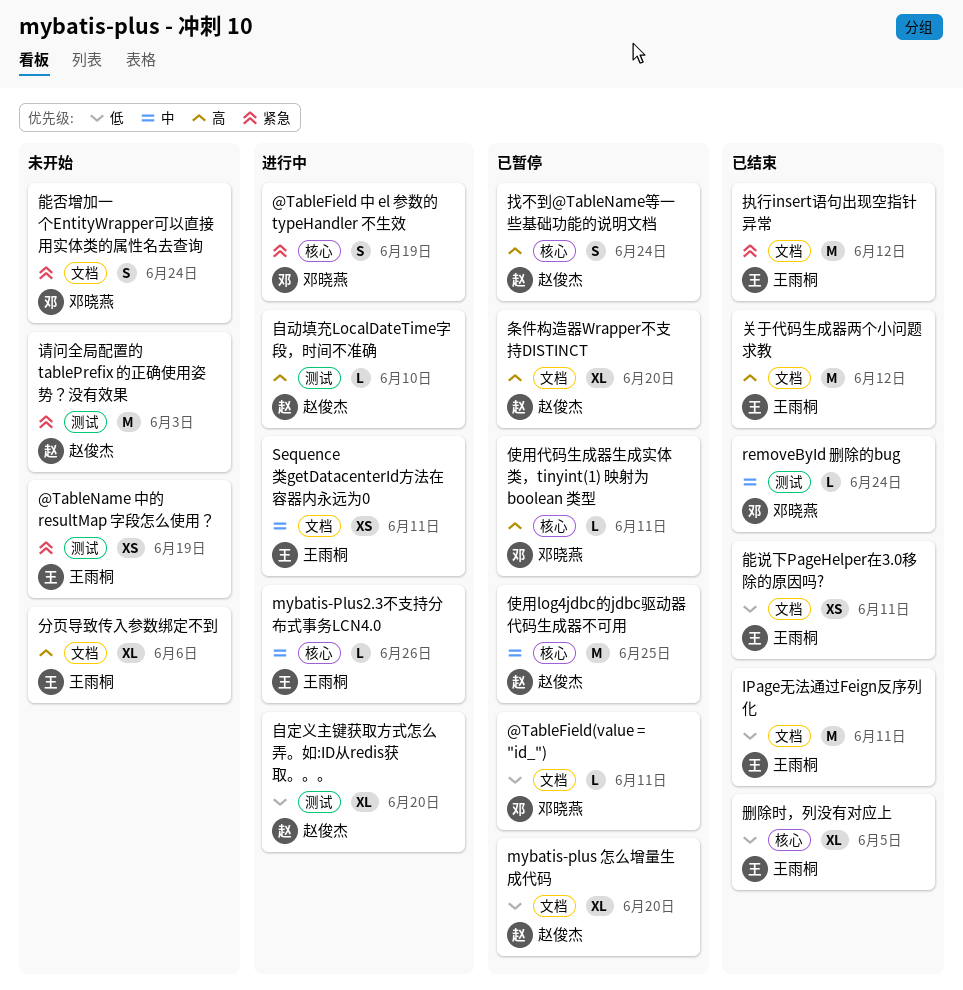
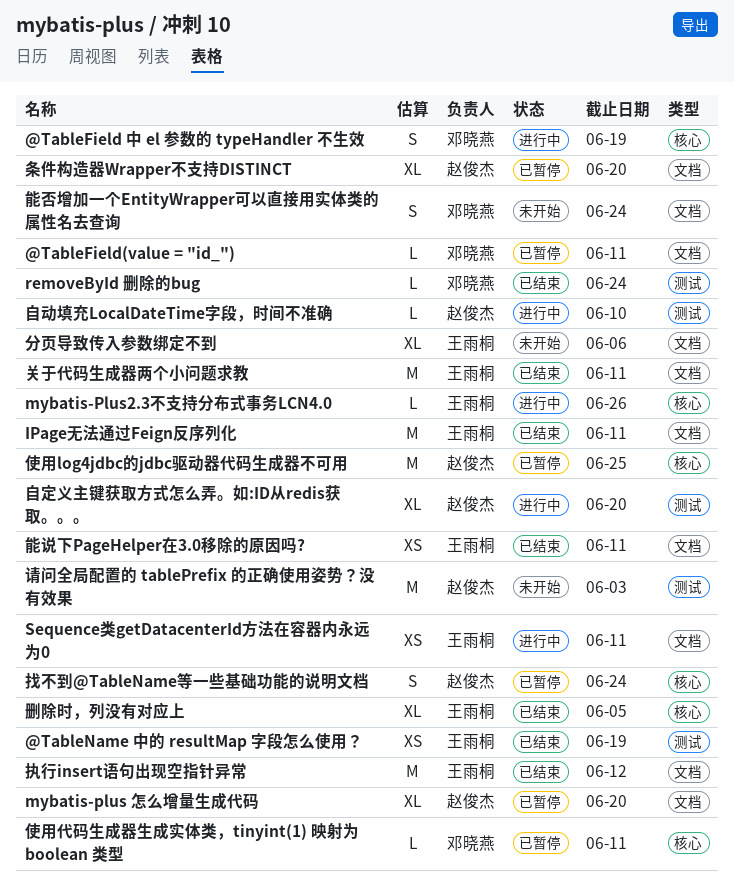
@TableName 中的 resultMap 字段怎么使用？, status: 未开始 -> 已结束
关于代码生成器两个小问题求教, due: Jun 12 -> Jun 11

